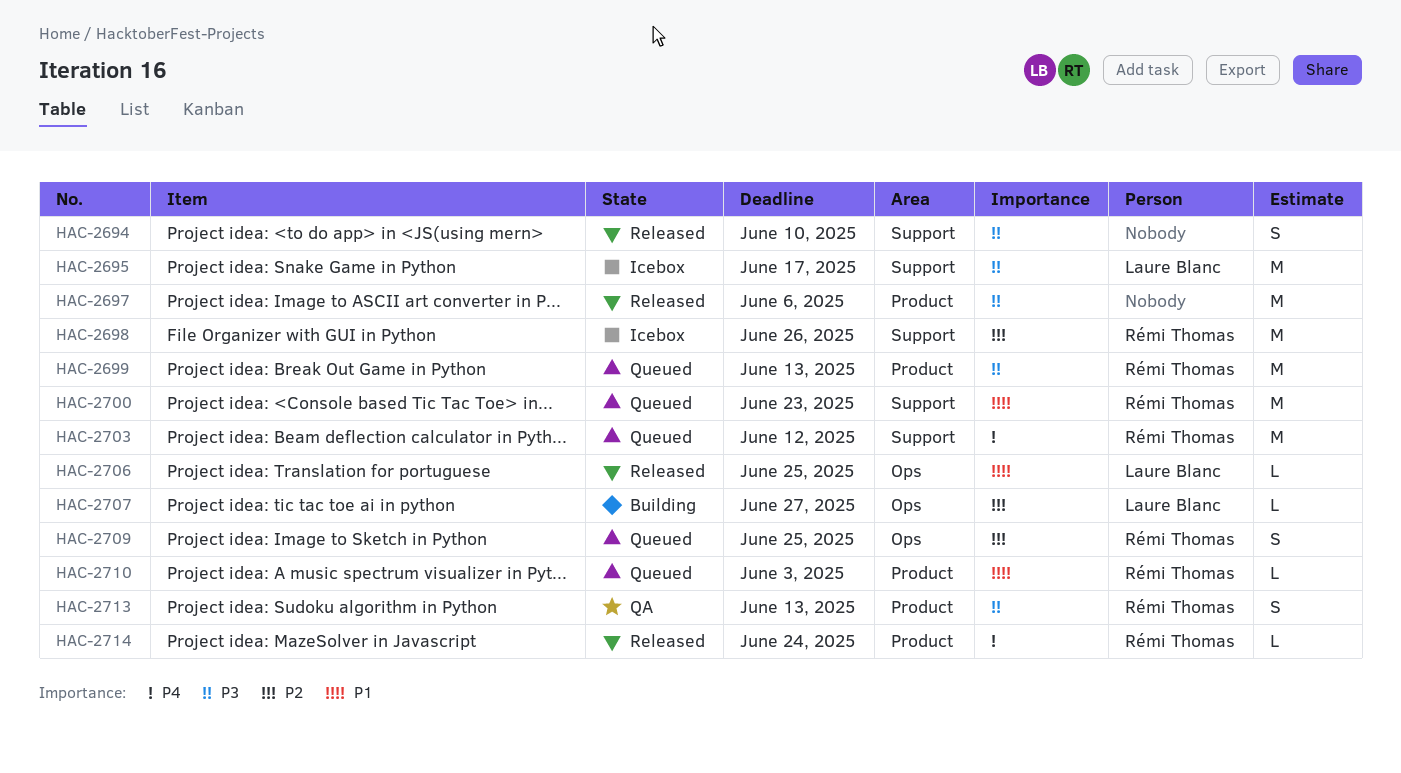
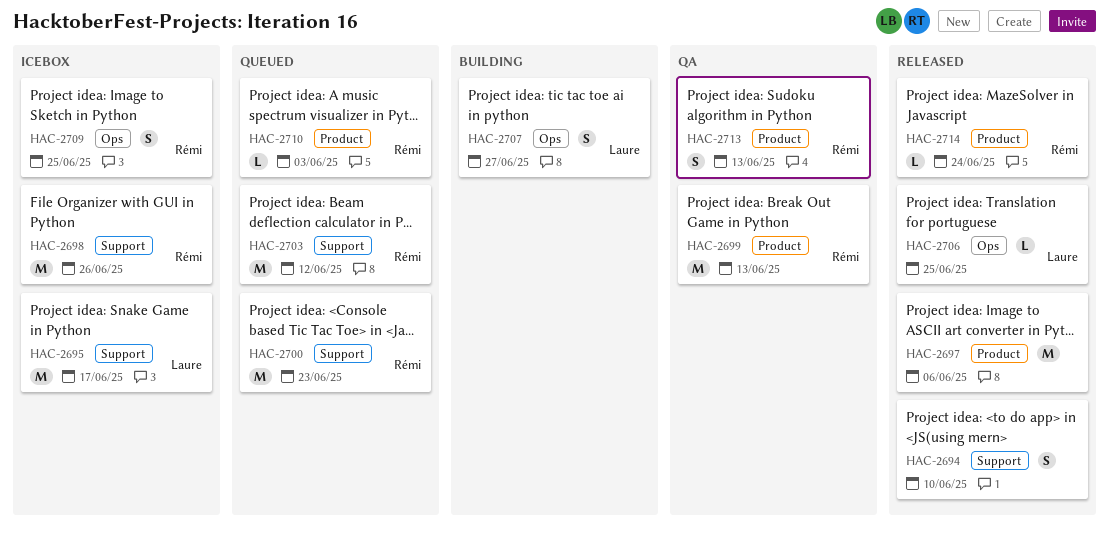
HAC-2699, status: Queued -> QA
HAC-2707, estimate: L -> S
HAC-2709, status: Queued -> Icebox

